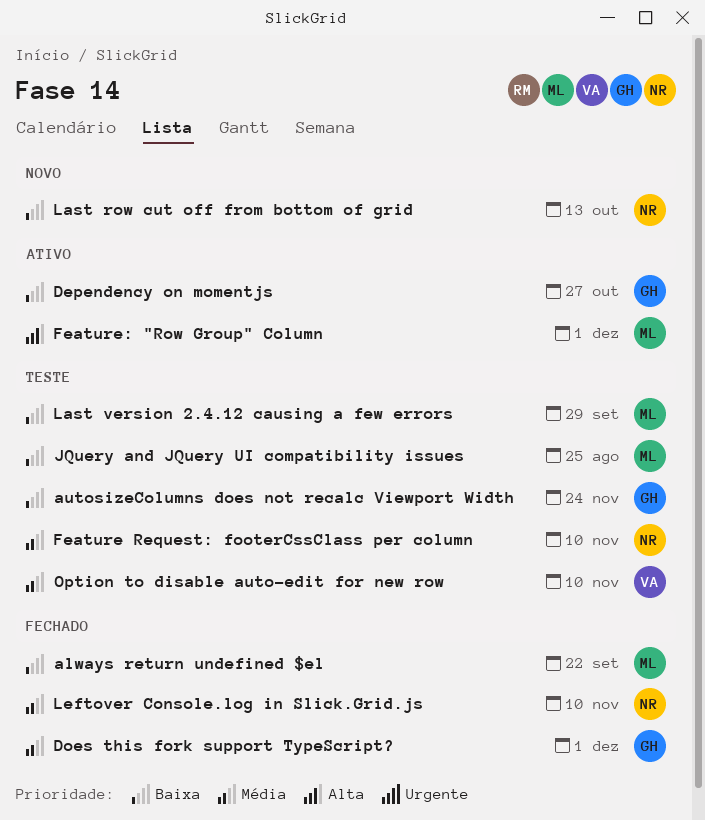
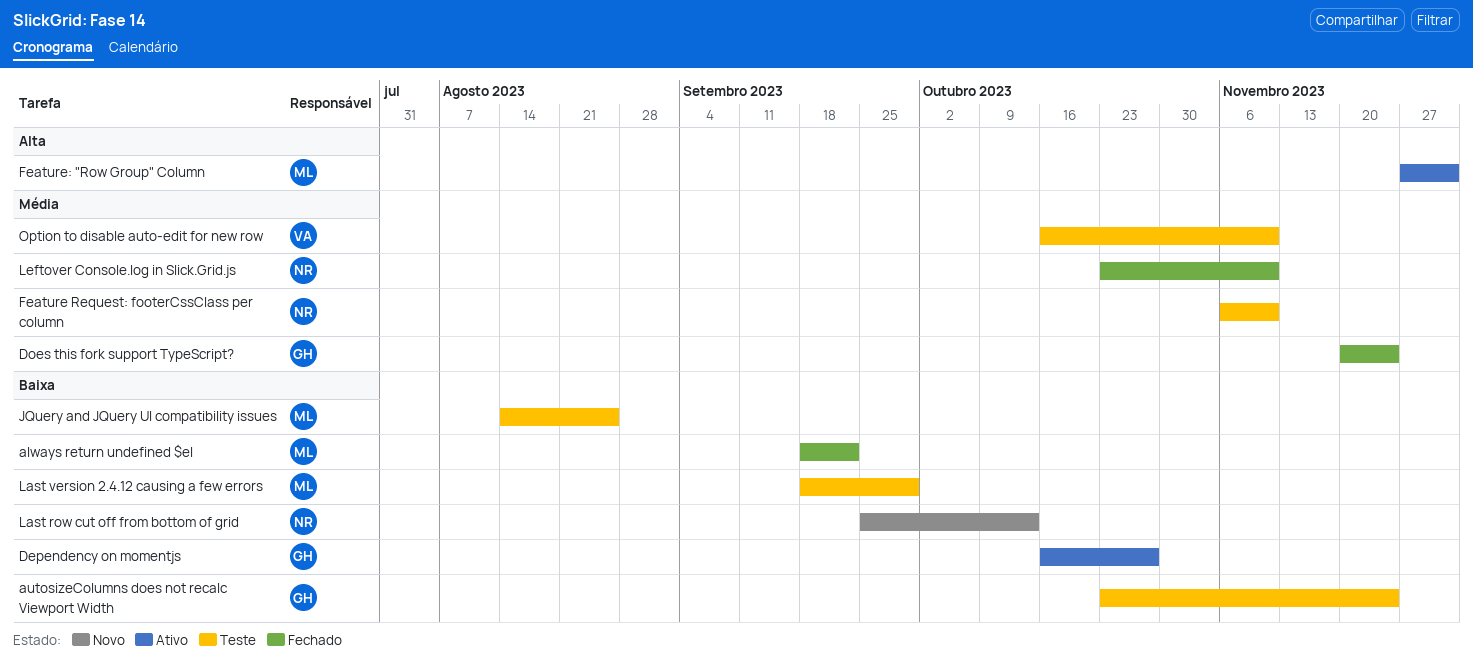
Does this fork support TypeScript?, due: Dec 1 -> Nov 24

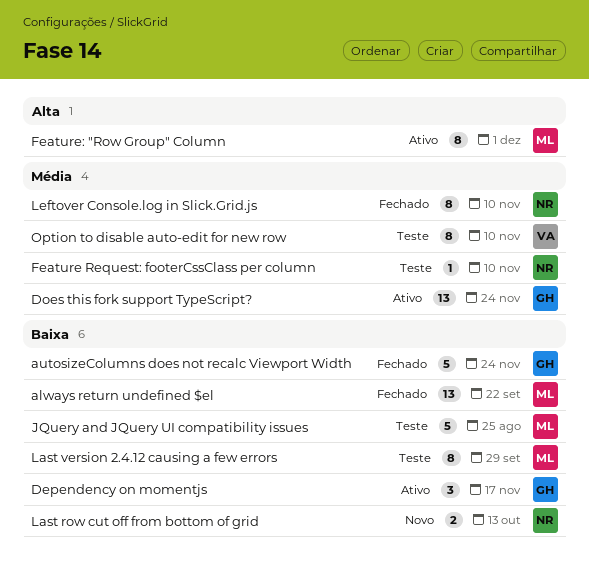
autosizeColumns does not recalc Viewport Width, status: Teste -> Fechado
Dependency on momentjs, due: Oct 27 -> Nov 17
Does this fork support TypeScript?, status: Fechado -> Ativo

